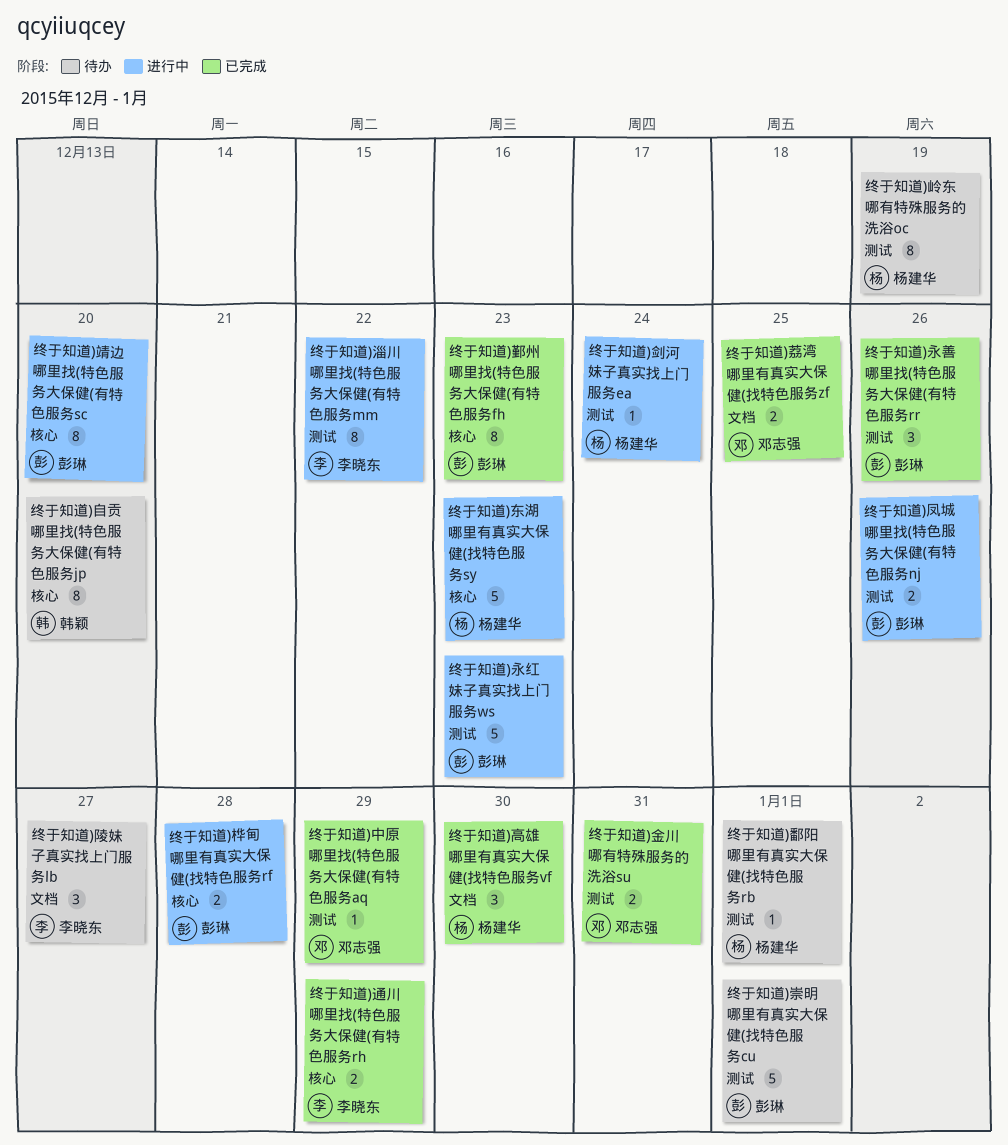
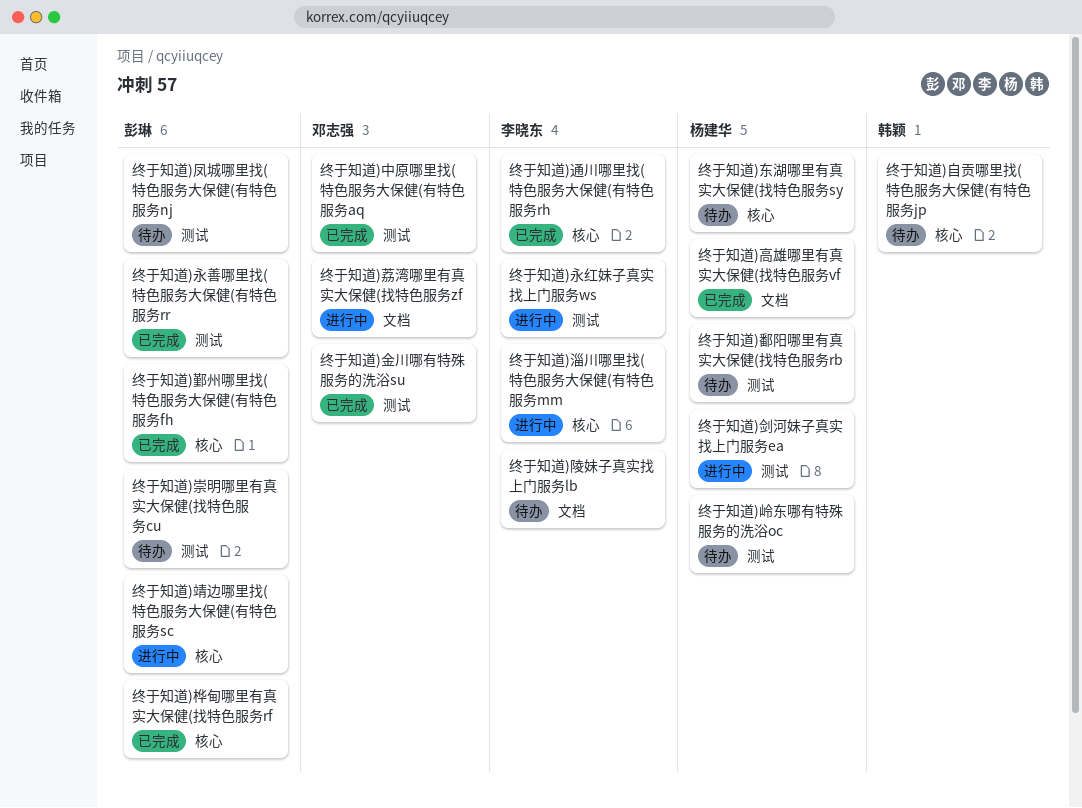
终于知道)东湖哪里有真实大保健(找特色服务sy, status: 进行中 -> 待办
终于知道)凤城哪里找(特色服务大保健(有特色服务nj, status: 进行中 -> 待办
终于知道)桦甸哪里有真实大保健(找特色服务rf, status: 进行中 -> 已完成
终于知道)永红妹子真实找上门服务ws, owner: 彭琳 -> 李晓东
终于知道)淄川哪里找(特色服务大保健(有特色服务mm, label: 测试 -> 核心
终于知道)荔湾哪里有真实大保健(找特色服务zf, status: 已完成 -> 进行中

